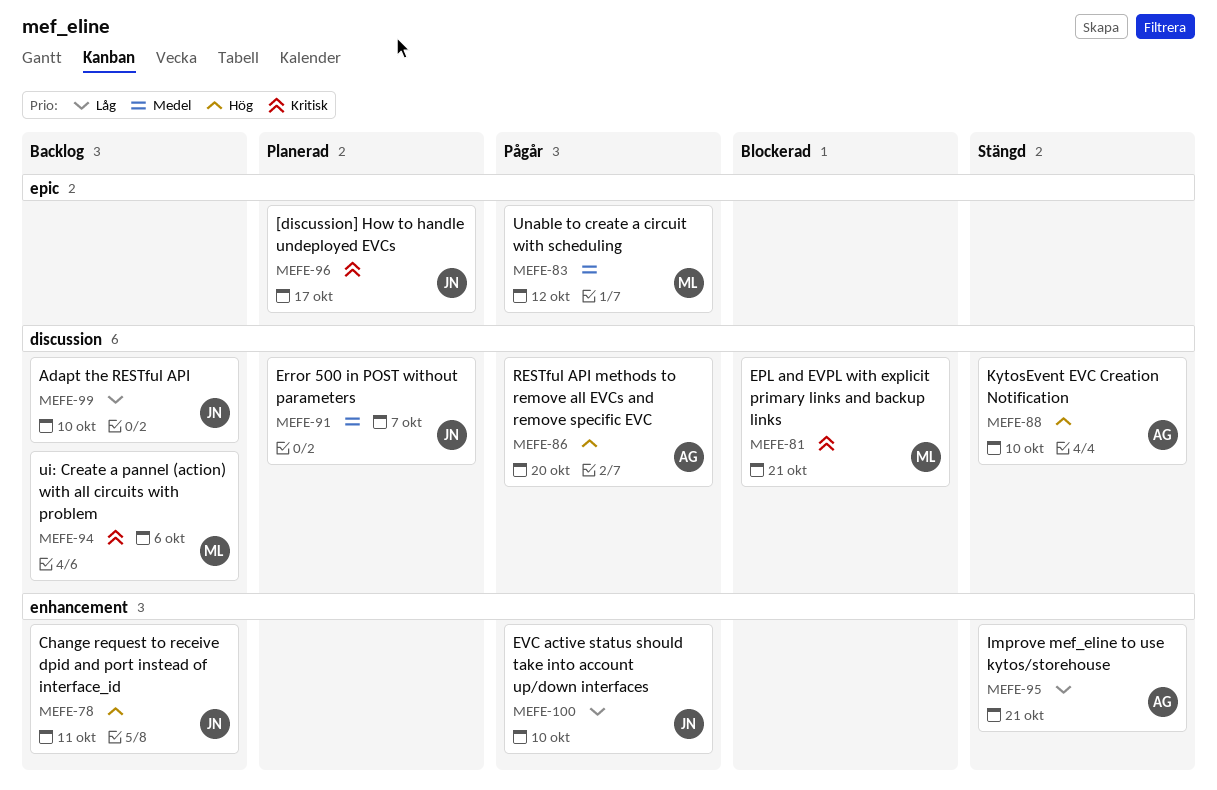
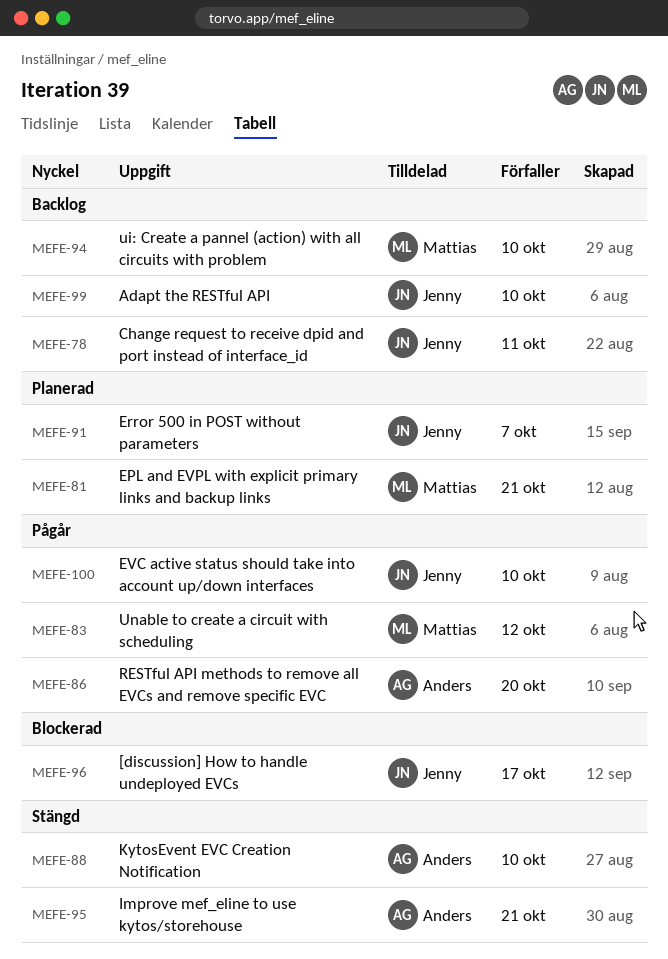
MEFE-81, status: Blockerad -> Planerad
MEFE-94, due: Oct 6 -> Oct 10
MEFE-96, status: Planerad -> Blockerad

